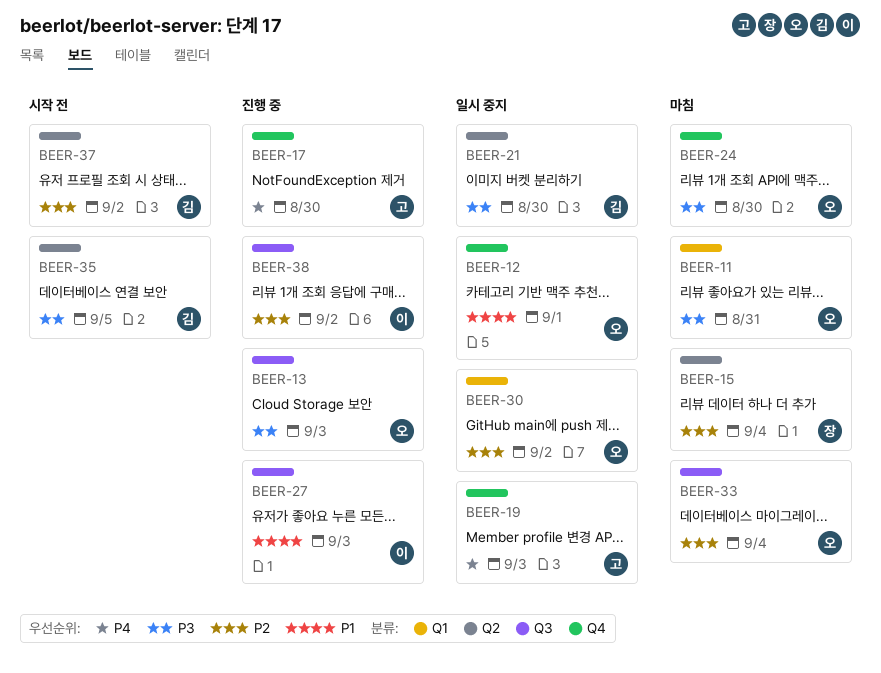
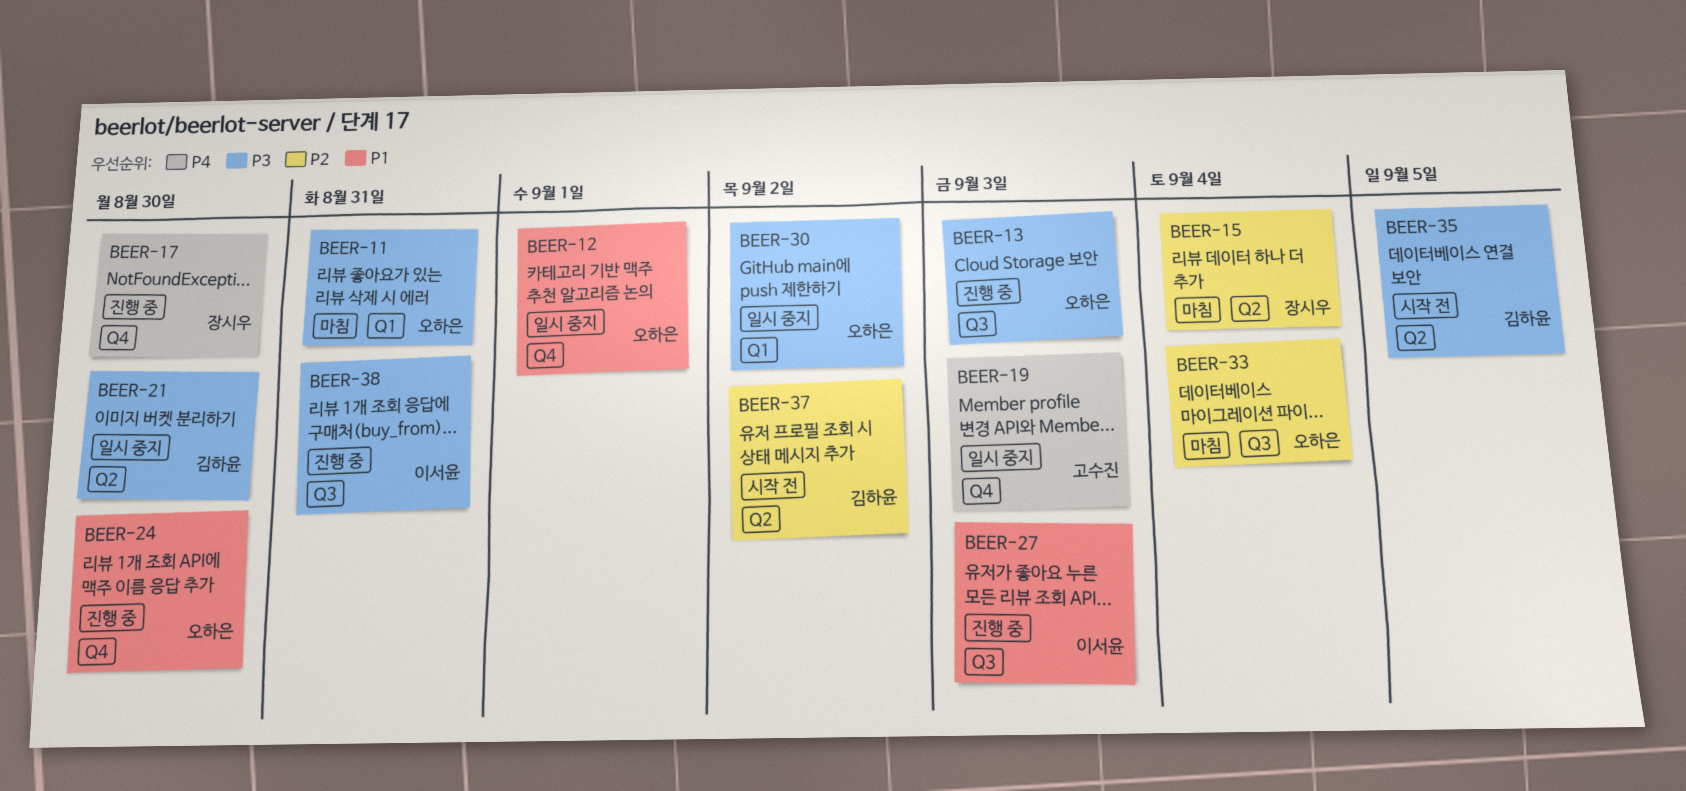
BEER-17, owner: 고수진 -> 장시우
BEER-24, status: 마침 -> 진행 중
BEER-24, priority: P3 -> P1
BEER-30, priority: P2 -> P3
BEER-38, priority: P2 -> P3
BEER-38, due: Sep 2 -> Aug 31

